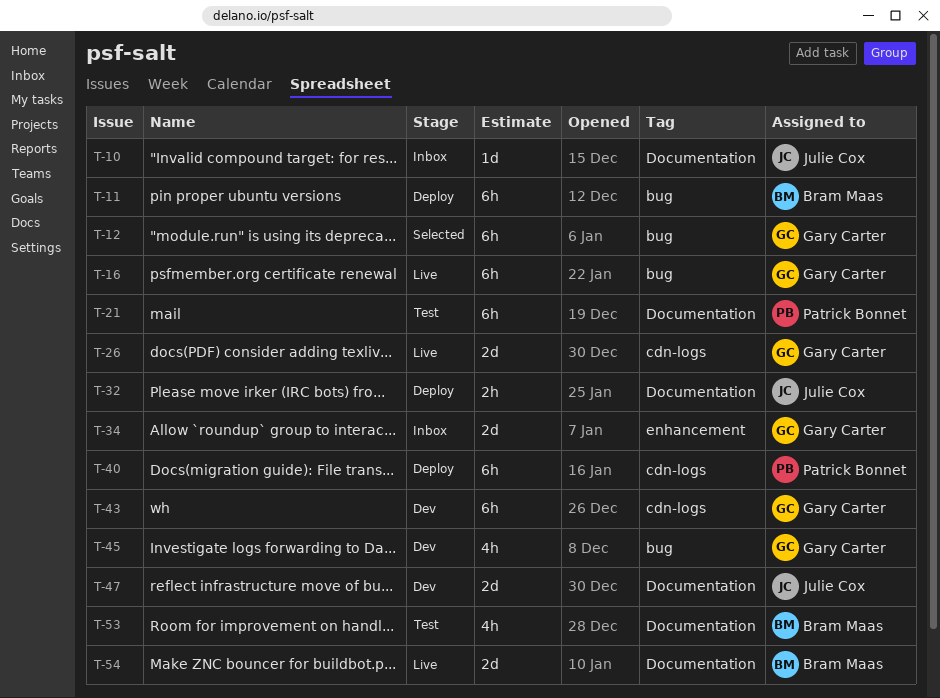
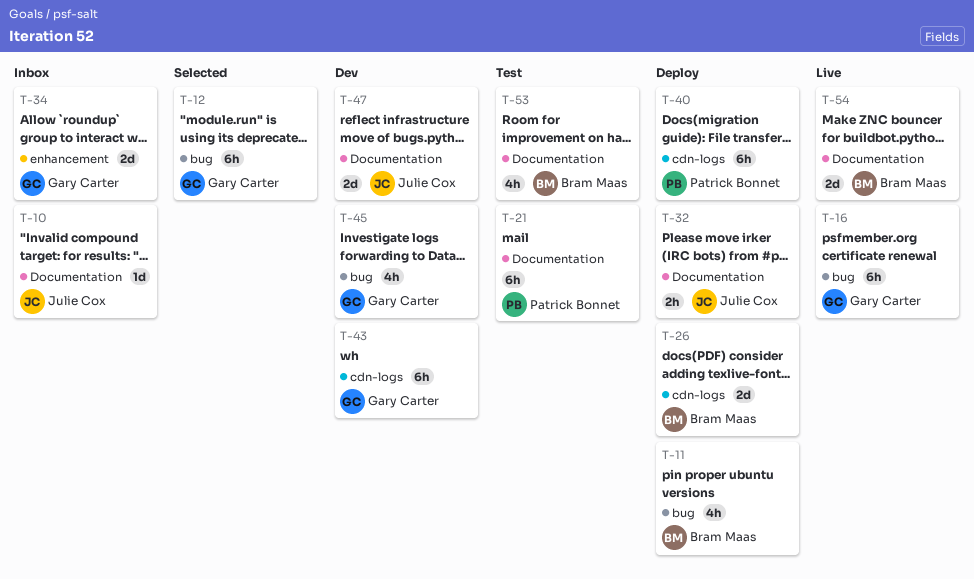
T-11, estimate: 6h -> 4h
T-26, status: Live -> Deploy
T-26, owner: Gary Carter -> Bram Maas

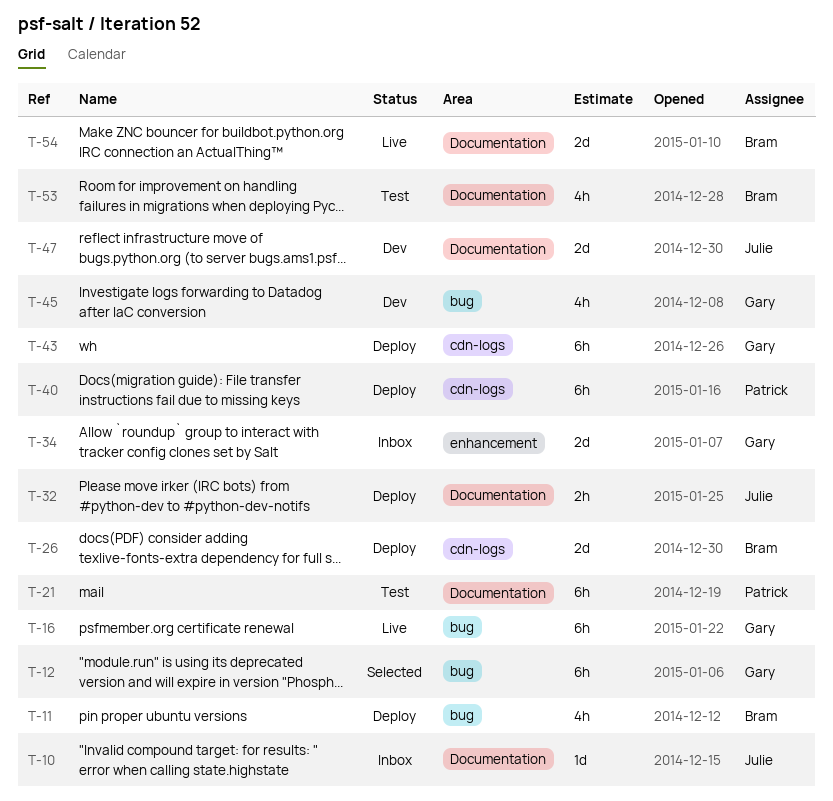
T-43, status: Dev -> Deploy

